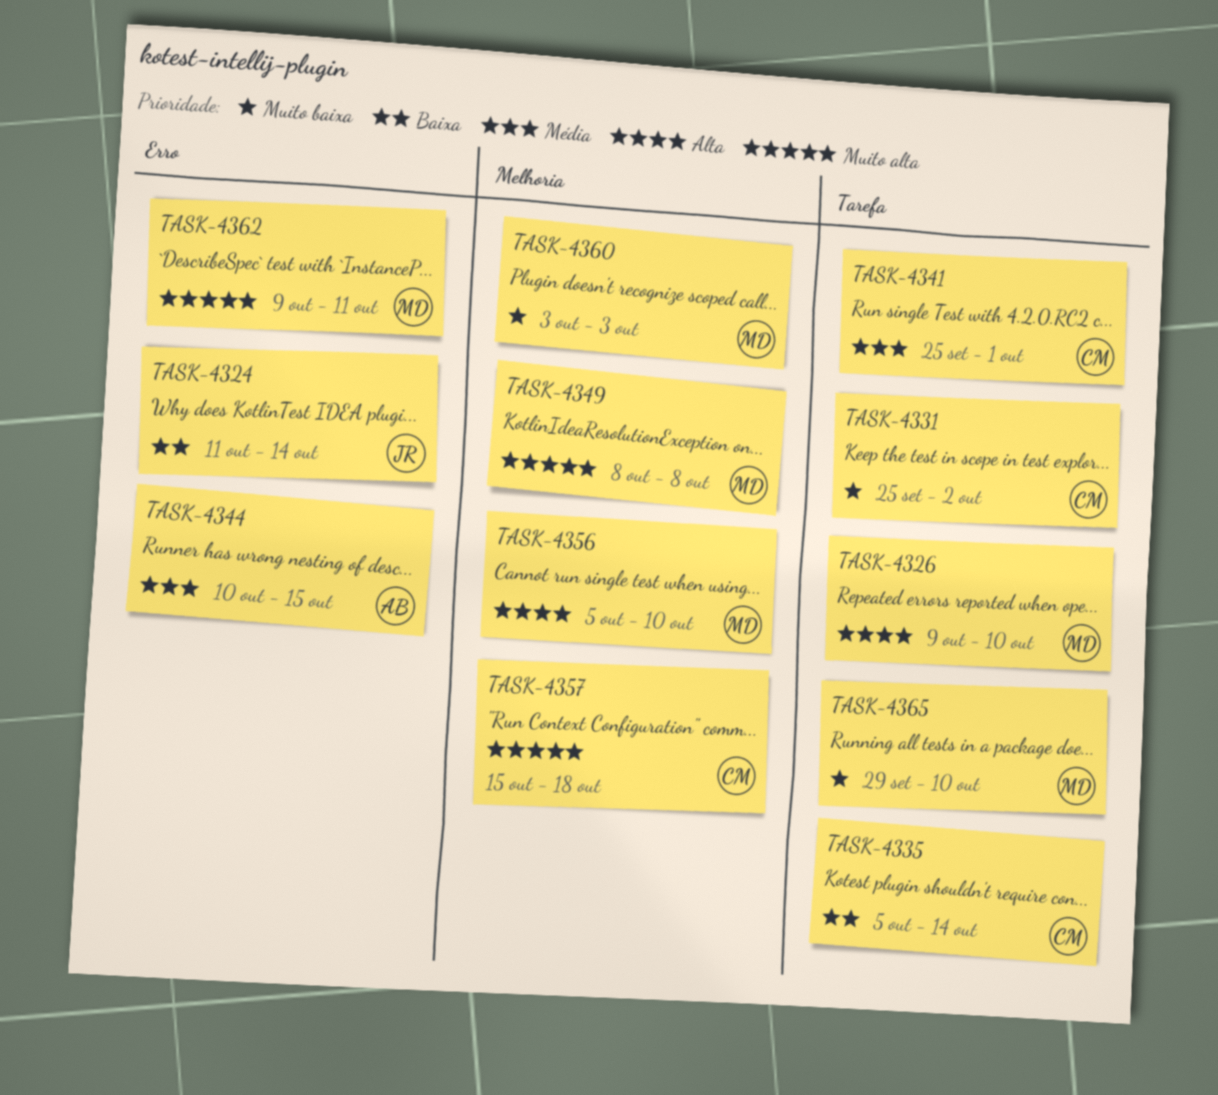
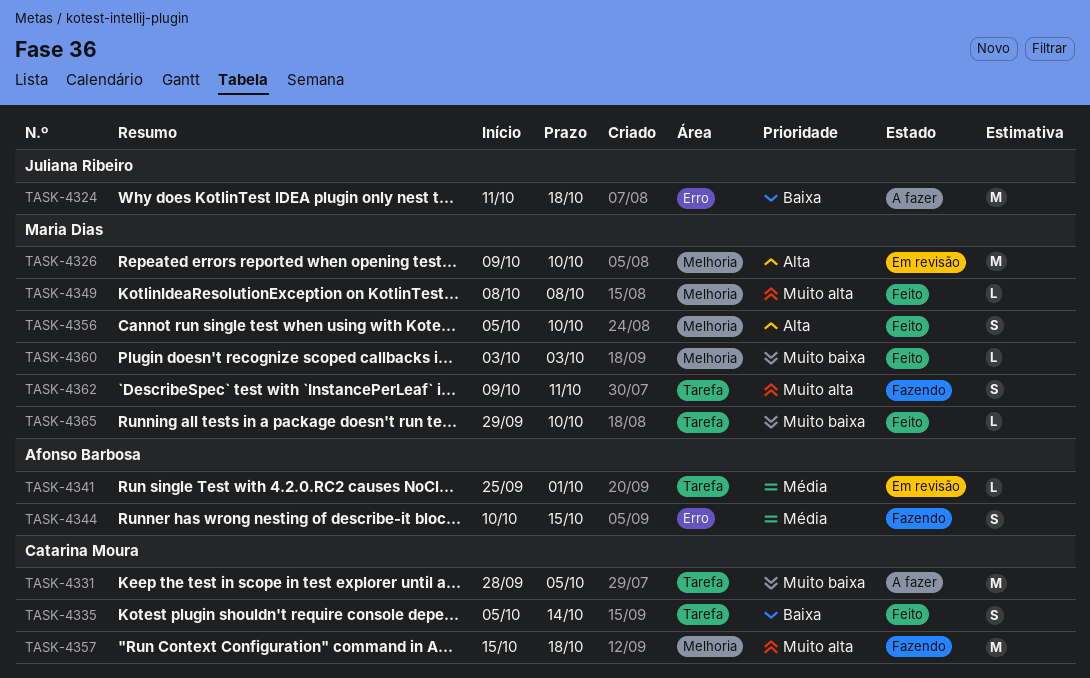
TASK-4324, due: Oct 14 -> Oct 18
TASK-4326, label: Tarefa -> Melhoria
TASK-4331, start: Sep 25 -> Sep 28
TASK-4331, due: Oct 2 -> Oct 5
TASK-4341, owner: Catarina Moura -> Afonso Barbosa
TASK-4362, label: Erro -> Tarefa

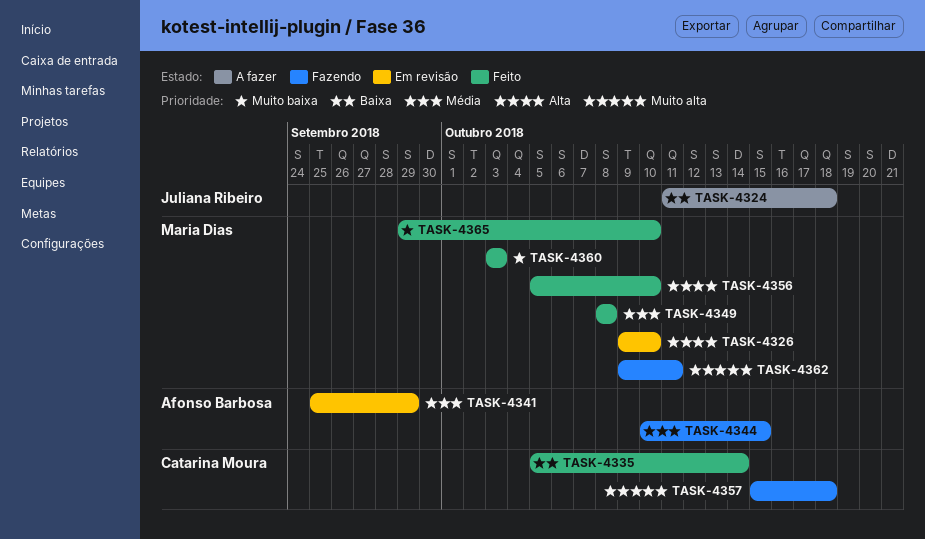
TASK-4331: present -> none
TASK-4341, due: Oct 1 -> Sep 29
TASK-4349, priority: Muito alta -> Média

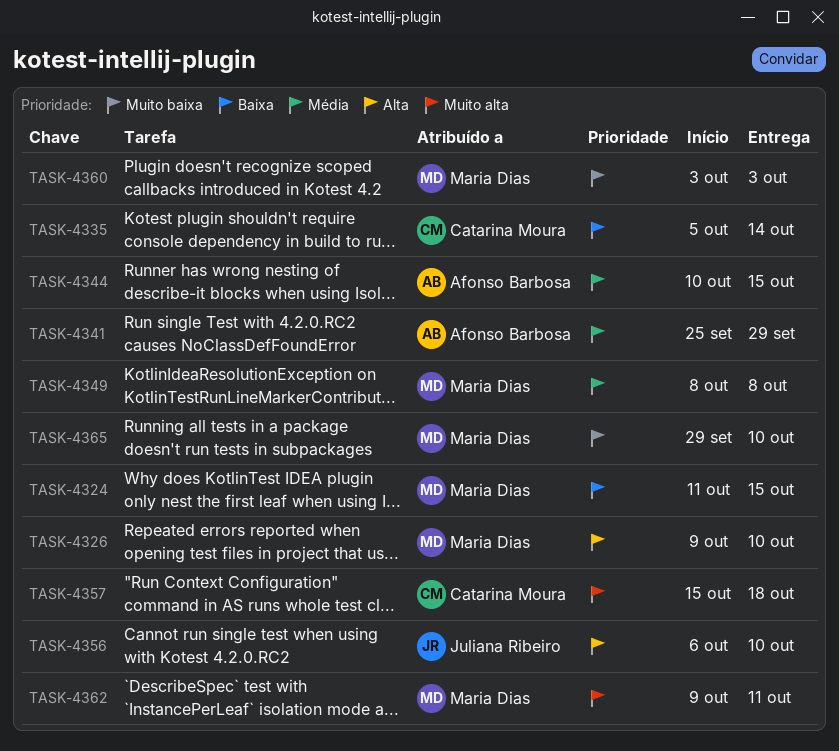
TASK-4324, owner: Juliana Ribeiro -> Maria Dias
TASK-4324, due: Oct 18 -> Oct 15
TASK-4356, owner: Maria Dias -> Juliana Ribeiro
TASK-4356, start: Oct 5 -> Oct 6

